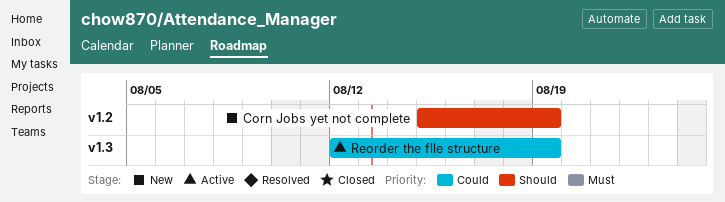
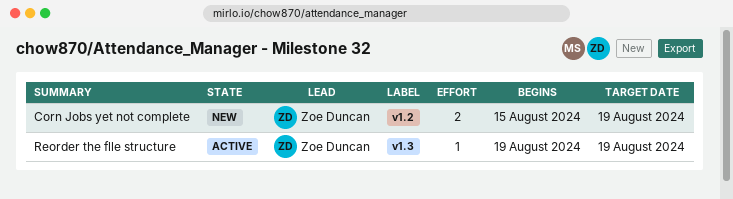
Reorder the flle structure, start: Aug 12 -> Aug 19

